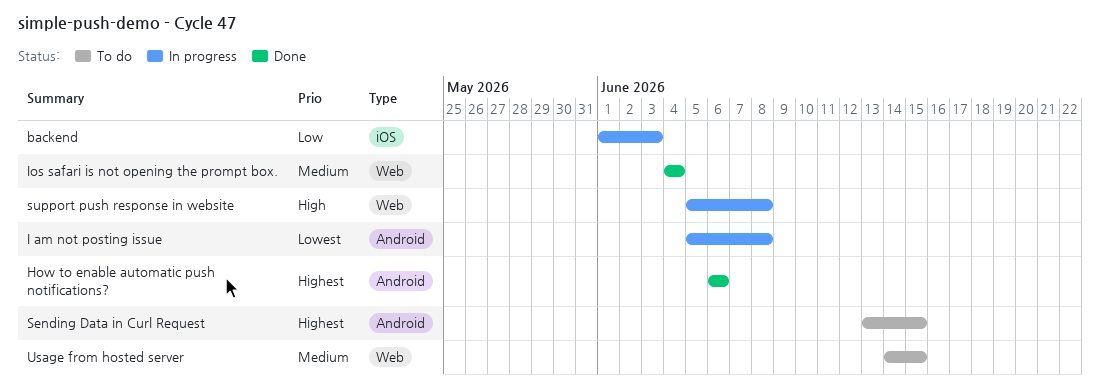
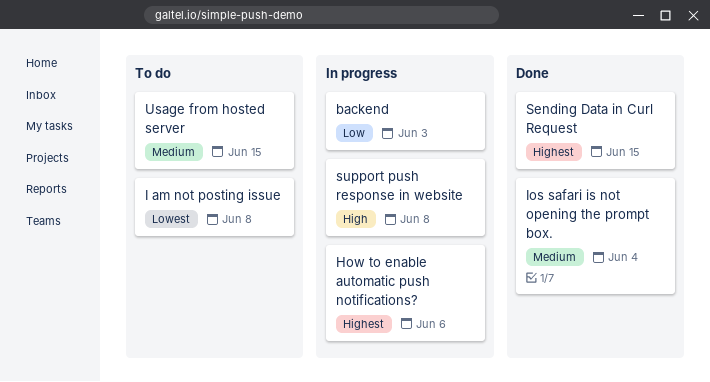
How to enable automatic push notifications?, status: Done -> In progress
I am not posting issue, status: In progress -> To do
Sending Data in Curl Request, status: To do -> Done

